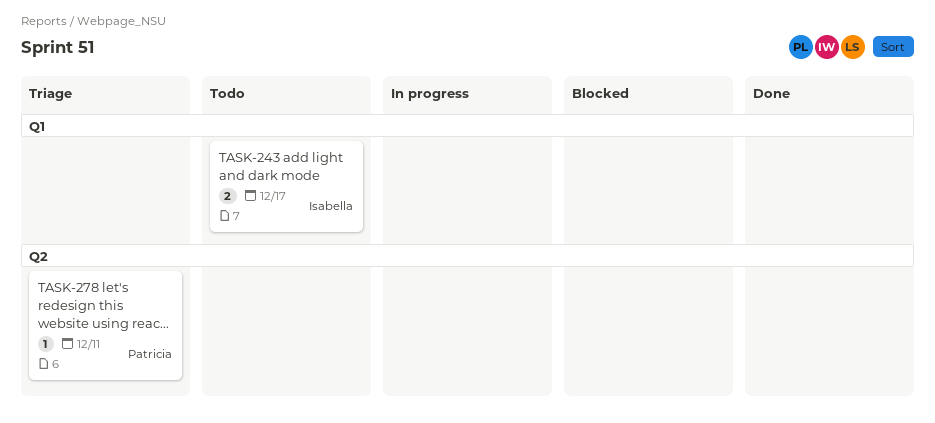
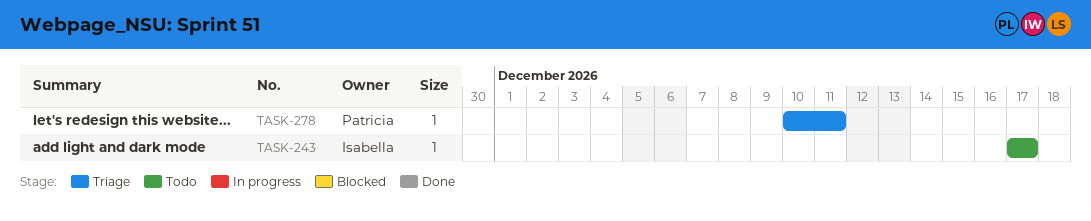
TASK-243, estimate: 2 -> 1

